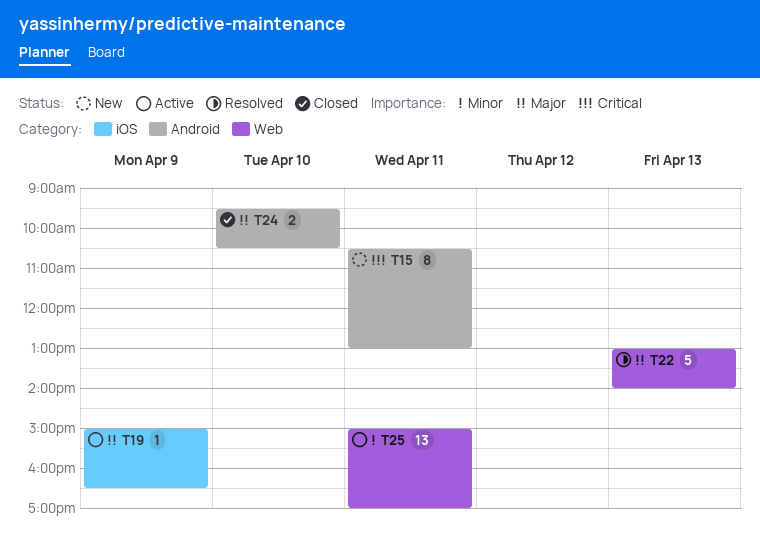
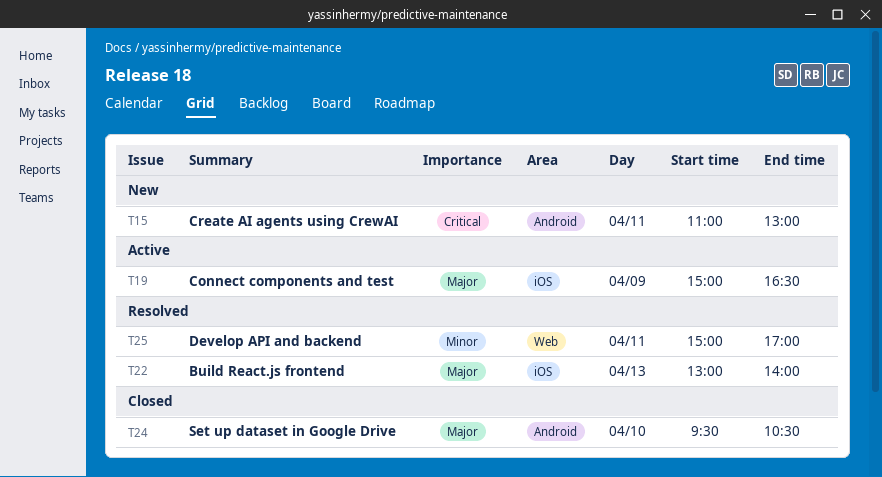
T15, begins: 10:30 -> 11:00
T22, label: Web -> iOS
T25, status: Active -> Resolved

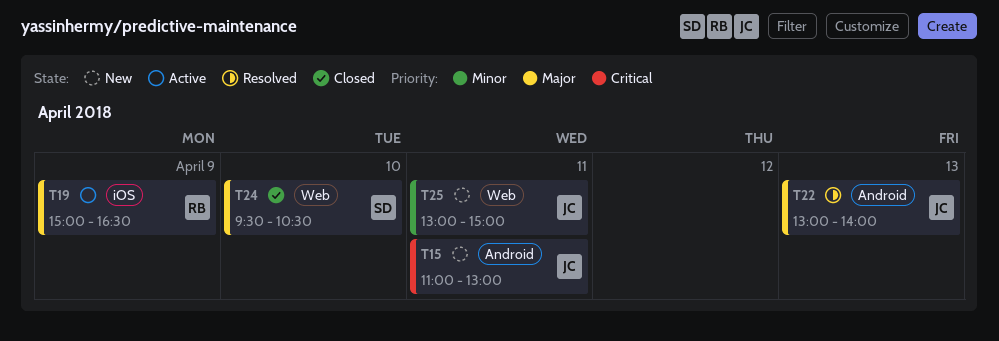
T22, label: iOS -> Android
T24, label: Android -> Web
T25, status: Resolved -> New
T25, begins: 15:00 -> 13:00
T25, ends: 17:00 -> 15:00

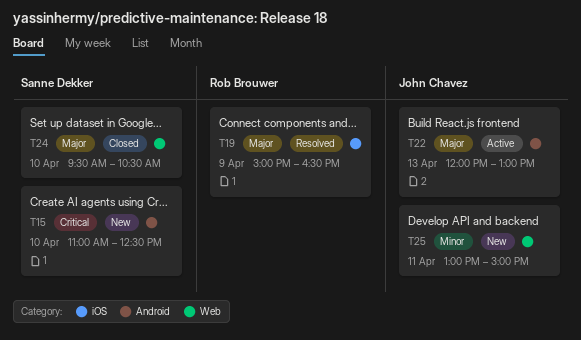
T15, owner: John Chavez -> Sanne Dekker
T15, day: Apr 11 -> Apr 10
T15, ends: 13:00 -> 12:30
T19, status: Active -> Resolved
T22, status: Resolved -> Active
T22, begins: 13:00 -> 12:00
T22, ends: 14:00 -> 13:00

